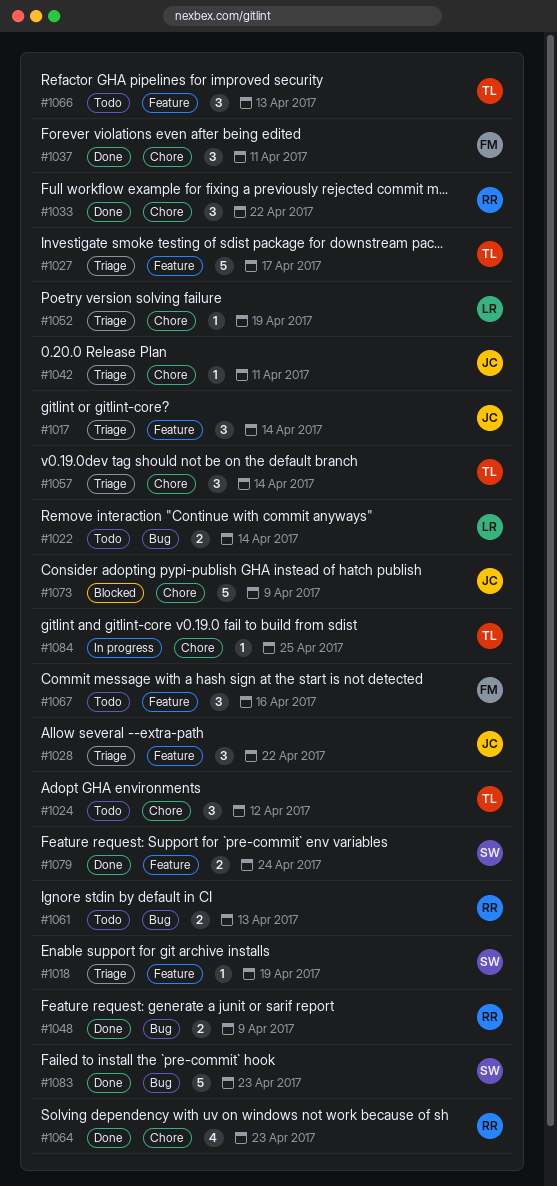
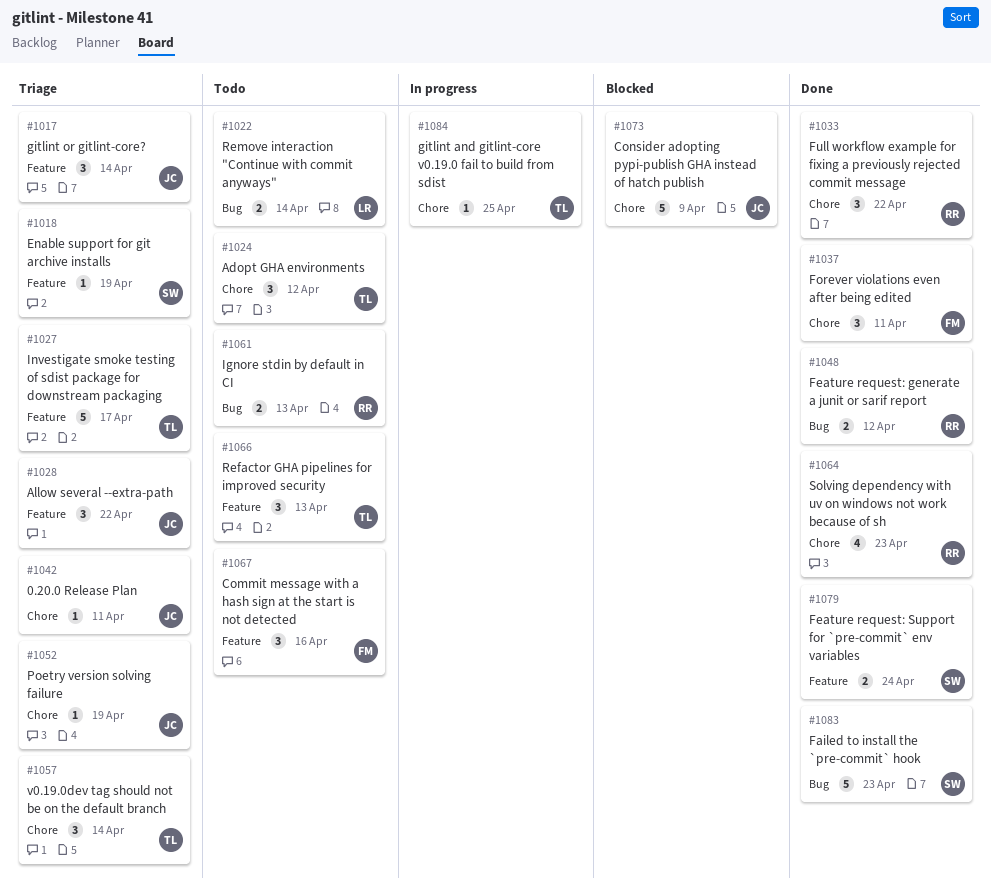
#1048, due: Apr 9 -> Apr 12
#1052, owner: LR -> JC

